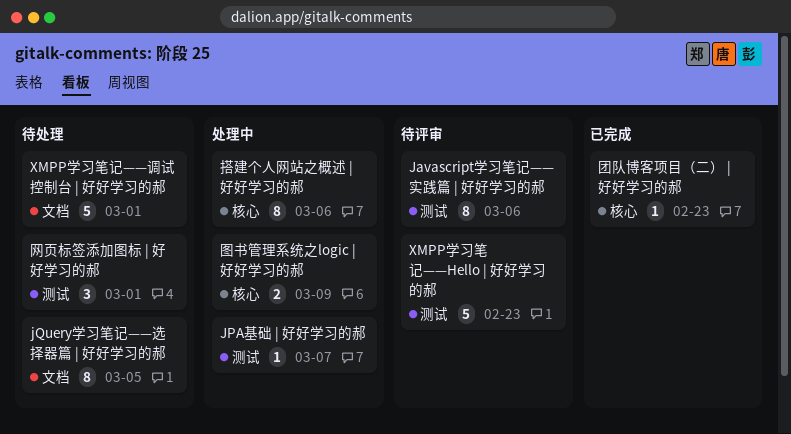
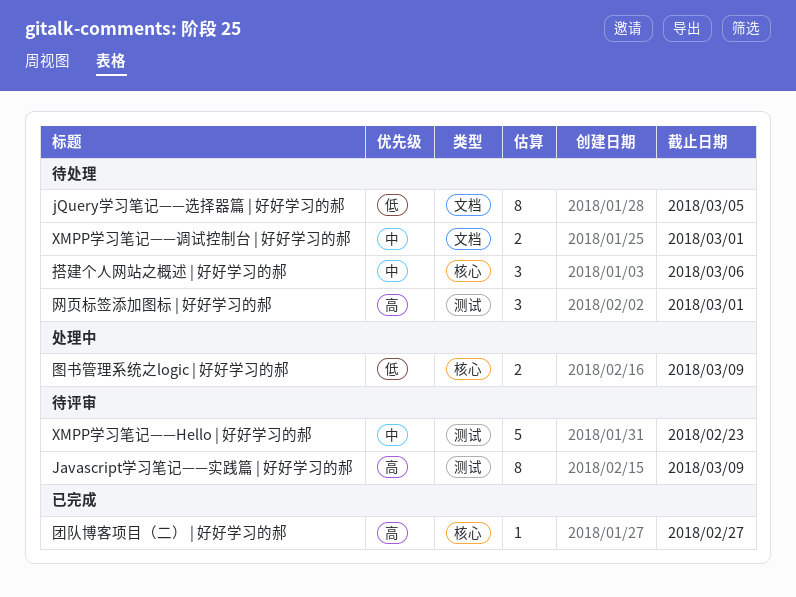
Javascript学习笔记——实践篇 | 好好学习的郝, due: Mar 6 -> Mar 9
JPA基础 | 好好学习的郝: present -> none
XMPP学习笔记——调试控制台 | 好好学习的郝, estimate: 5 -> 2
团队博客项目（二） | 好好学习的郝, due: Feb 23 -> Feb 27
搭建个人网站之概述 | 好好学习的郝, status: 处理中 -> 待处理
搭建个人网站之概述 | 好好学习的郝, estimate: 8 -> 3

